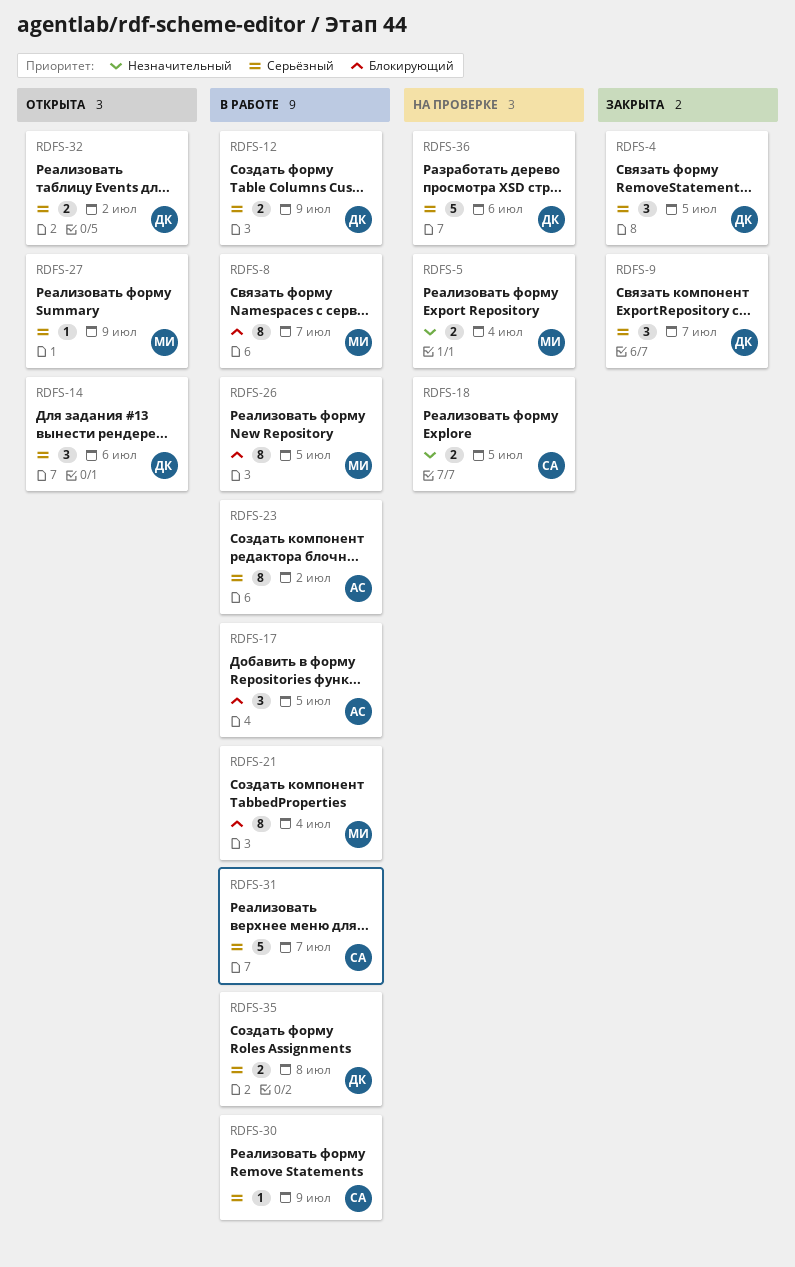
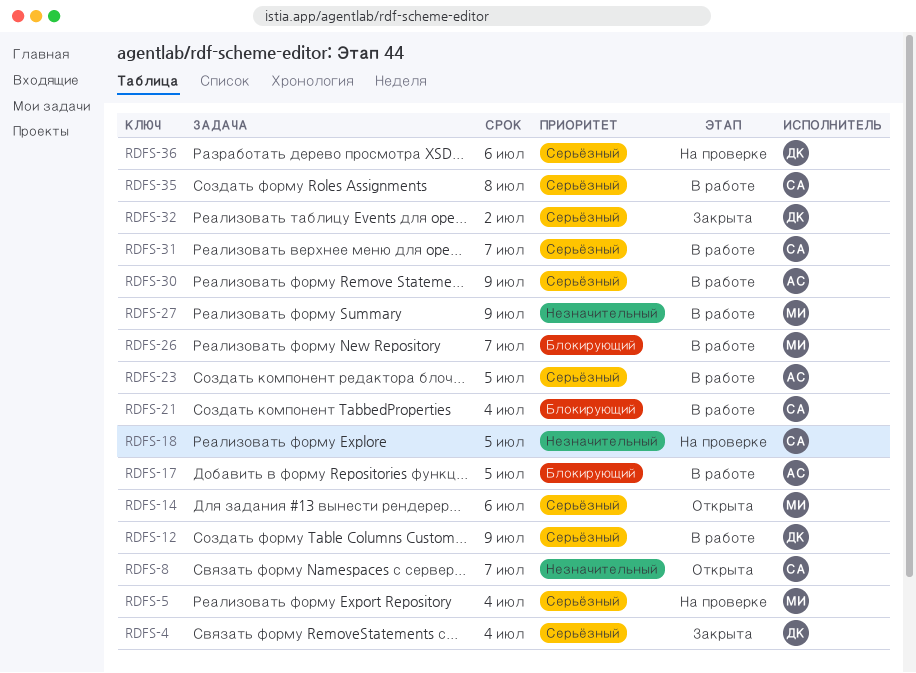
RDFS-4, due: Jul 5 -> Jul 4
RDFS-5, priority: Незначительный -> Серьёзный
RDFS-8, status: В работе -> Открыта
RDFS-8, owner: МИ -> СА
RDFS-8, priority: Блокирующий -> Незначительный
RDFS-9: present -> none
RDFS-14, owner: ДК -> МИ
RDFS-21, owner: МИ -> СА
RDFS-23, due: Jul 2 -> Jul 5
RDFS-26, due: Jul 5 -> Jul 7
RDFS-27, status: Открыта -> В работе
RDFS-27, priority: Серьёзный -> Незначительный
RDFS-30, owner: СА -> АС
RDFS-32, status: Открыта -> Закрыта
RDFS-35, owner: ДК -> СА

